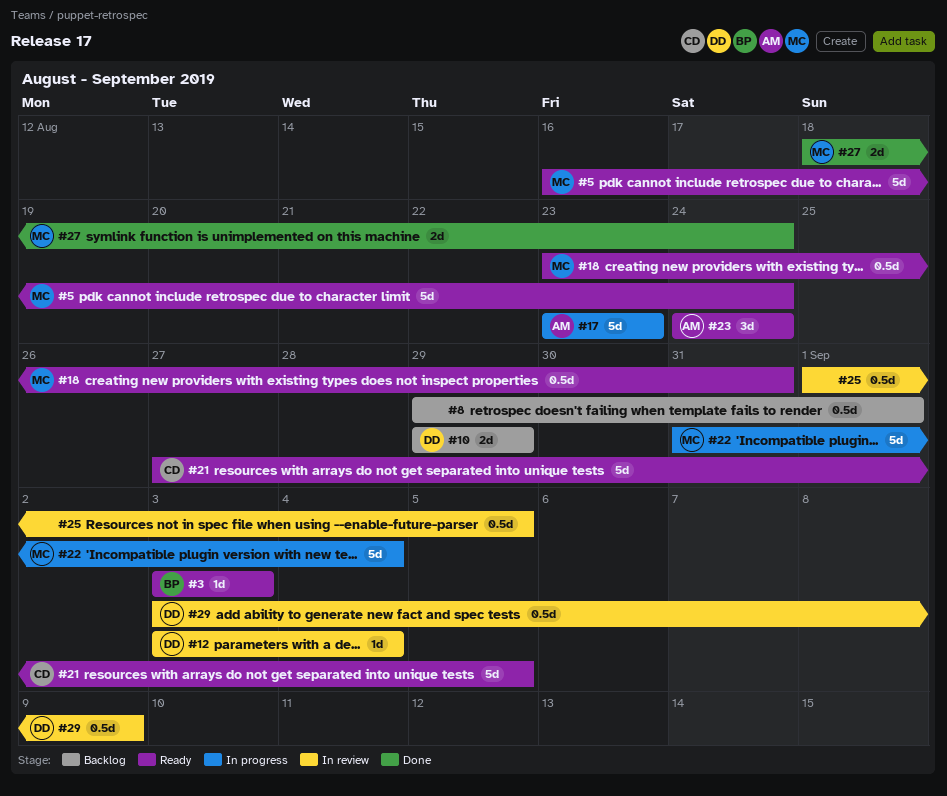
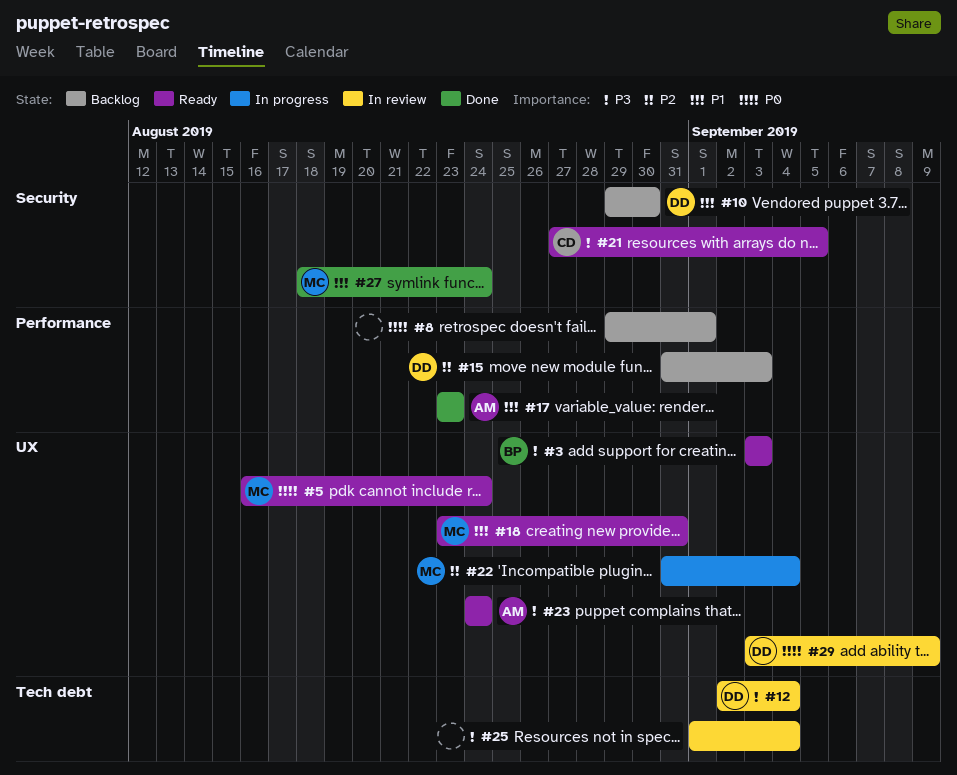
#10, due: Aug 29 -> Aug 30
#12, start: Sep 3 -> Sep 2
#15: none -> present
#17, status: In progress -> Done
#25, due: Sep 5 -> Sep 4

